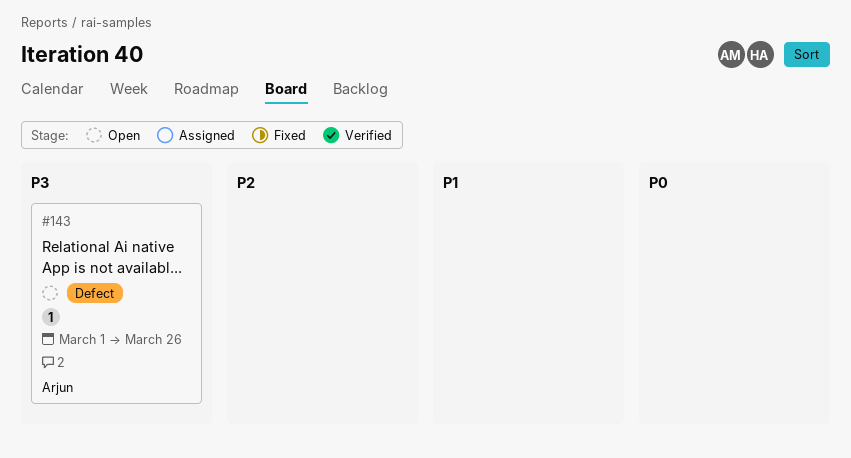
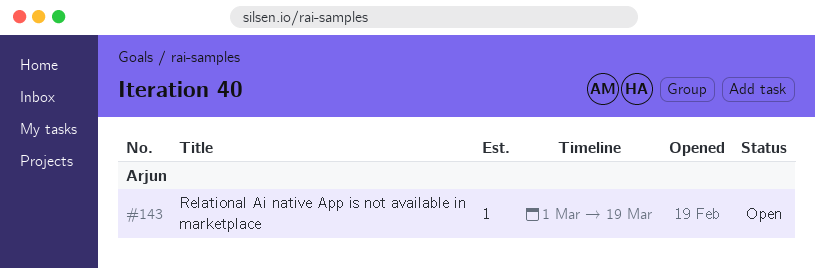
#143, due: Mar 26 -> Mar 19

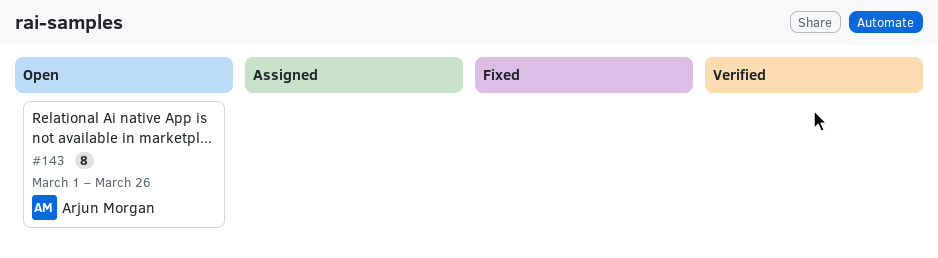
#143, estimate: 1 -> 8
#143, due: Mar 19 -> Mar 26

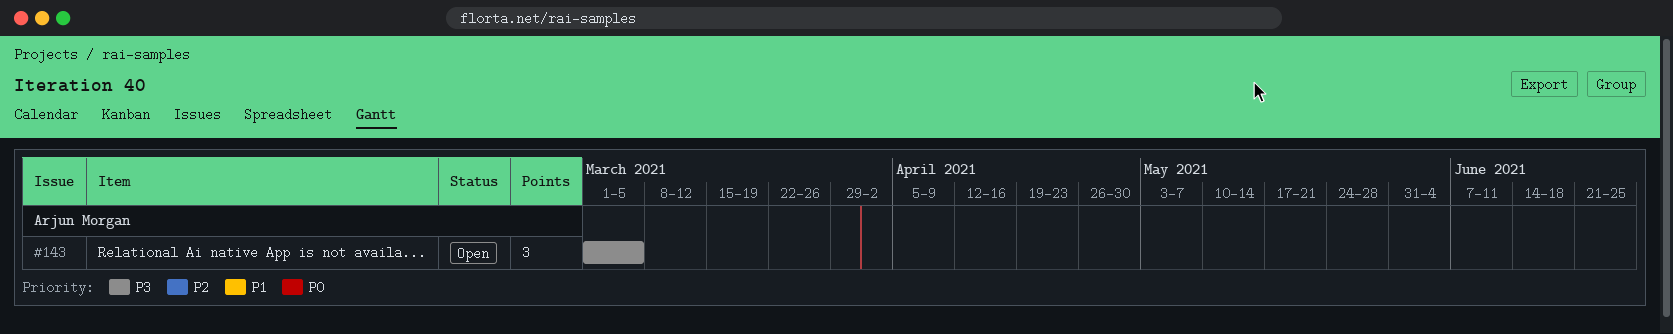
#143, estimate: 8 -> 3
#143, due: Mar 26 -> Mar 5

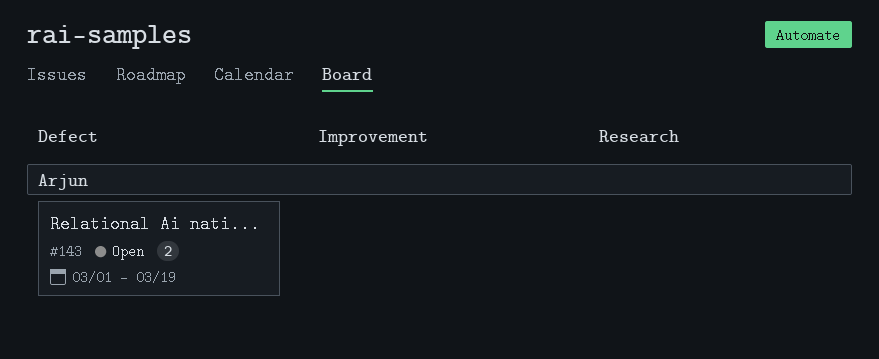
#143, estimate: 3 -> 2
#143, due: Mar 5 -> Mar 19

